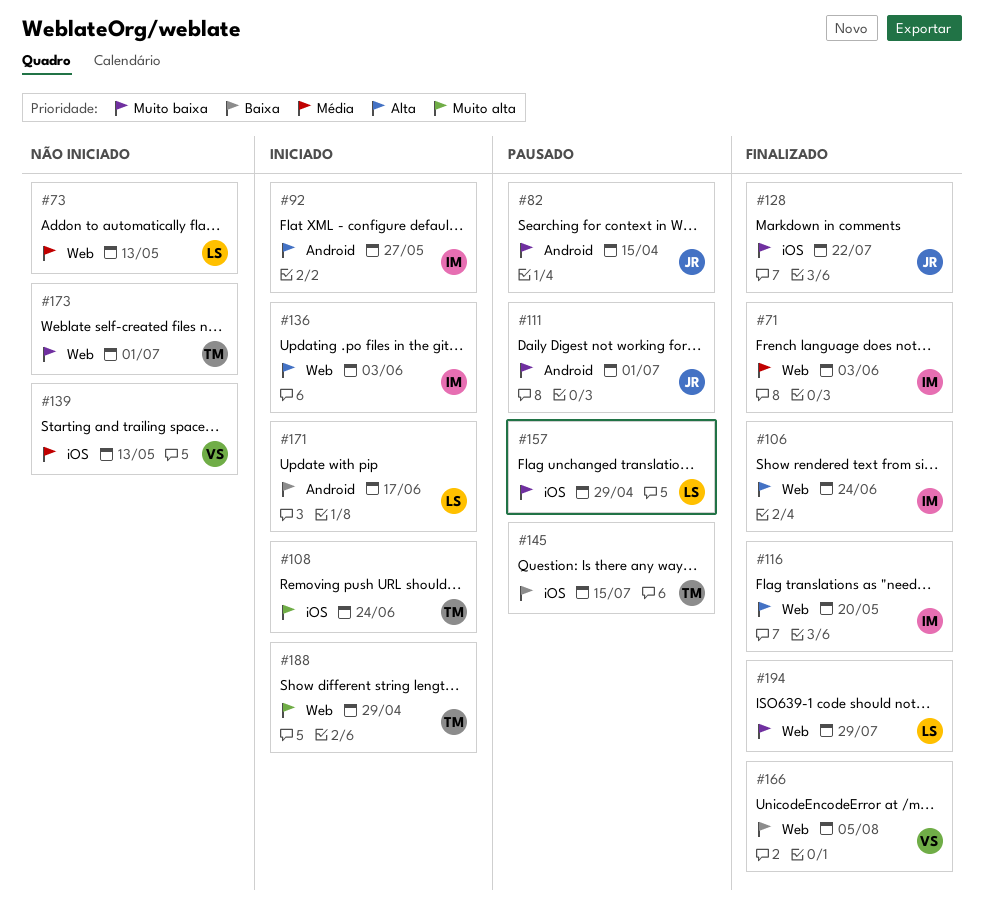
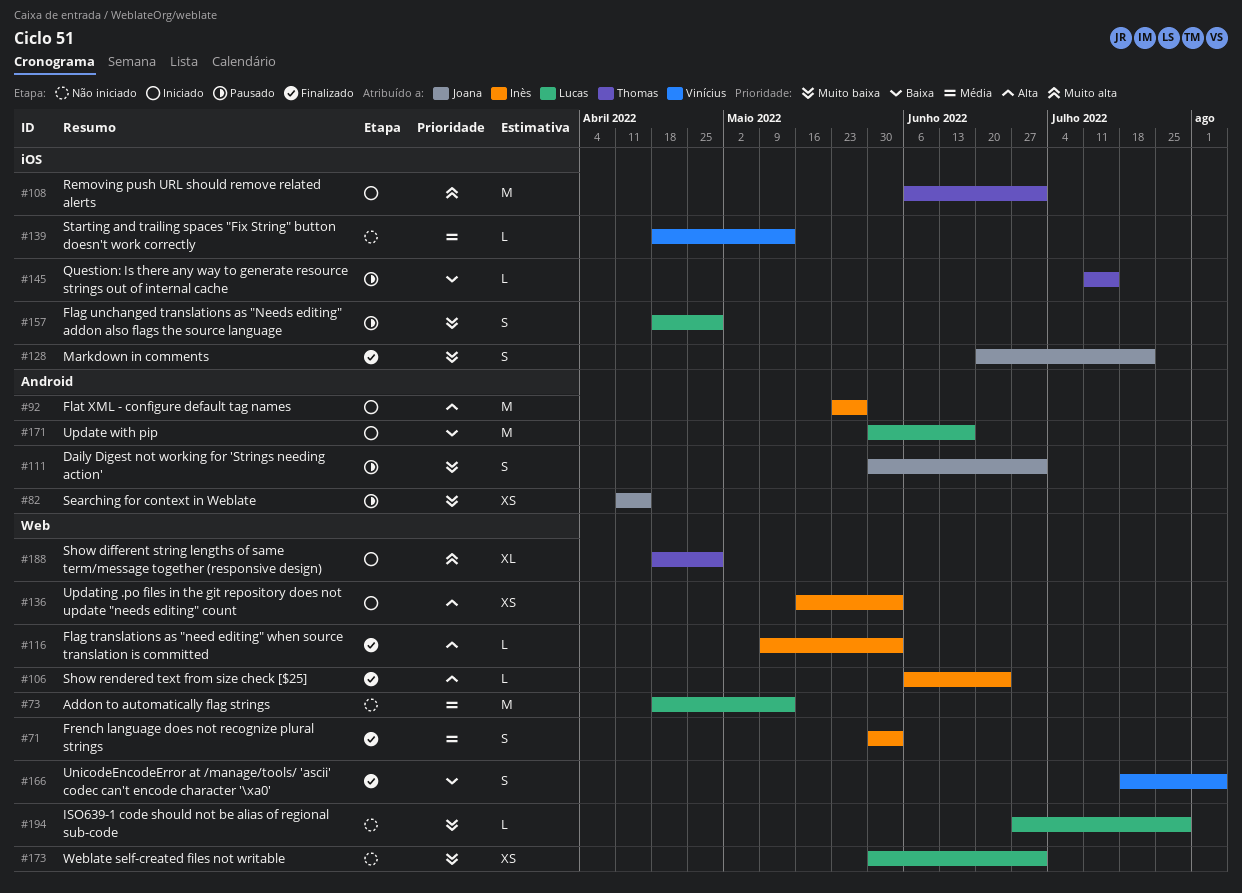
#108, due: Jun 24 -> Jul 1
#116, due: May 20 -> Jun 3
#173, owner: Thomas -> Lucas
#194, status: Finalizado -> Não iniciado

